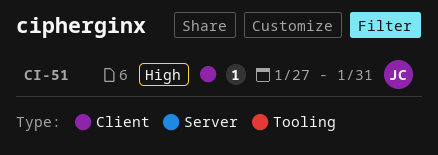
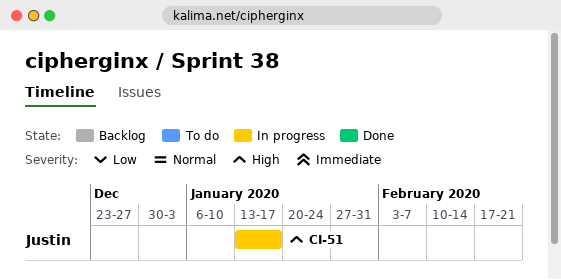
CI-51, start: Jan 27 -> Jan 13
CI-51, due: Jan 31 -> Jan 17

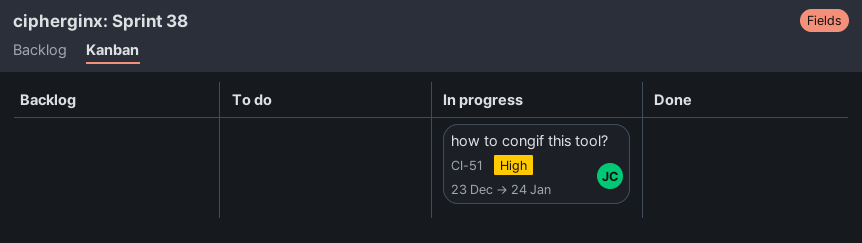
CI-51, start: Jan 13 -> Dec 23
CI-51, due: Jan 17 -> Jan 24

